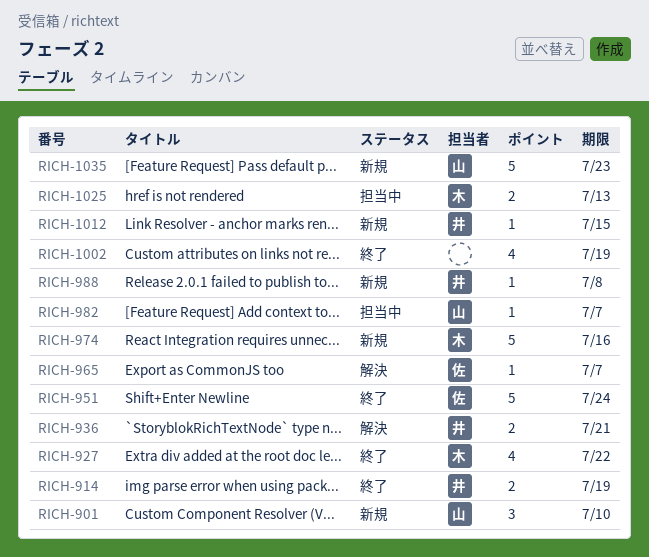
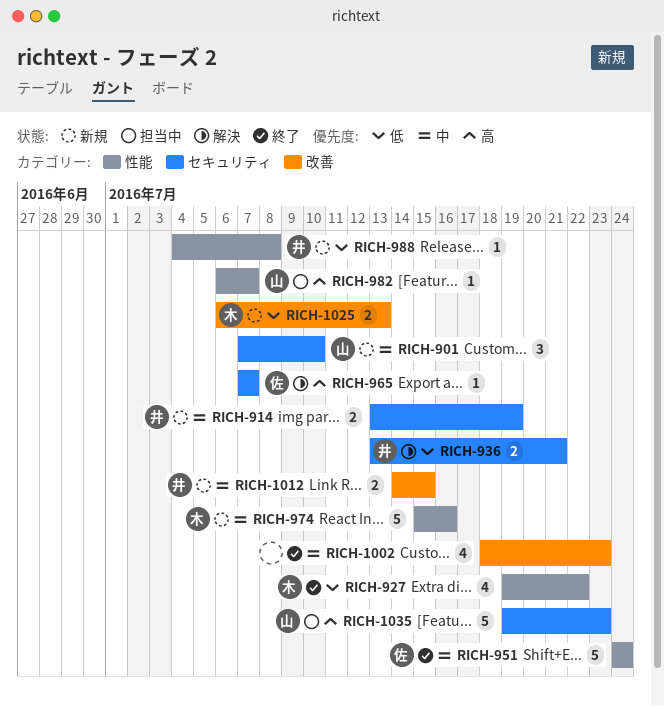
RICH-914, status: 終了 -> 新規
RICH-1002, due: Jul 19 -> Jul 23
RICH-1012, estimate: 1 -> 2
RICH-1025, status: 担当中 -> 新規
RICH-1035, status: 新規 -> 担当中

